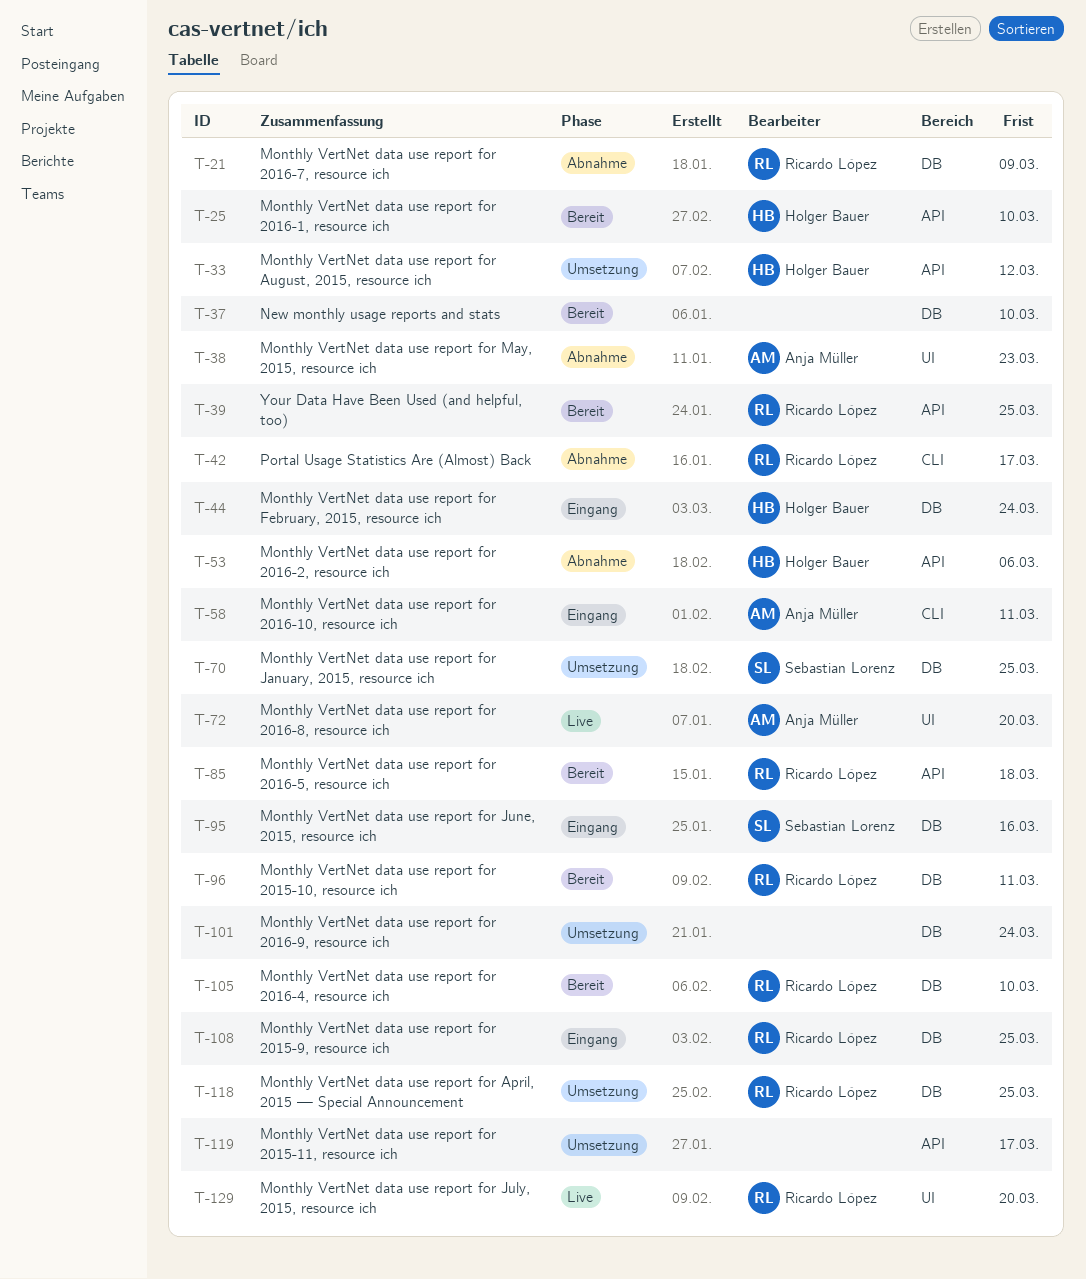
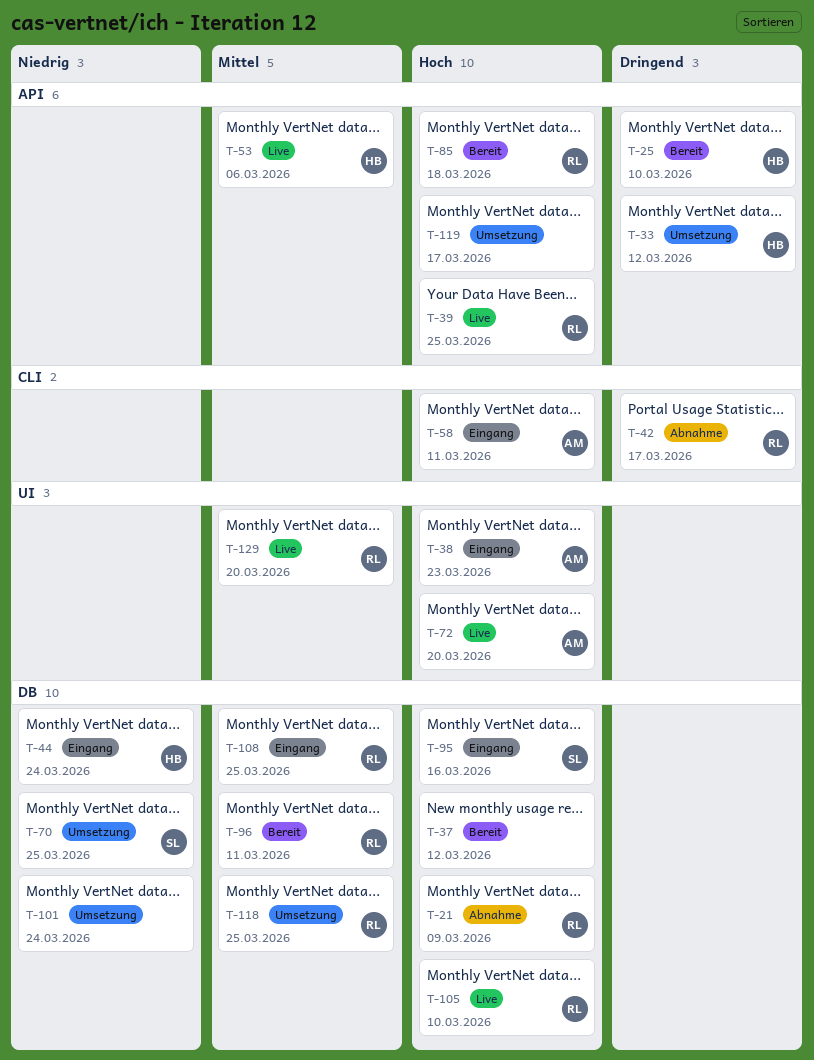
T-37, due: Mar 10 -> Mar 12
T-38, status: Abnahme -> Eingang
T-39, status: Bereit -> Live
T-53, status: Abnahme -> Live
T-105, status: Bereit -> Live

